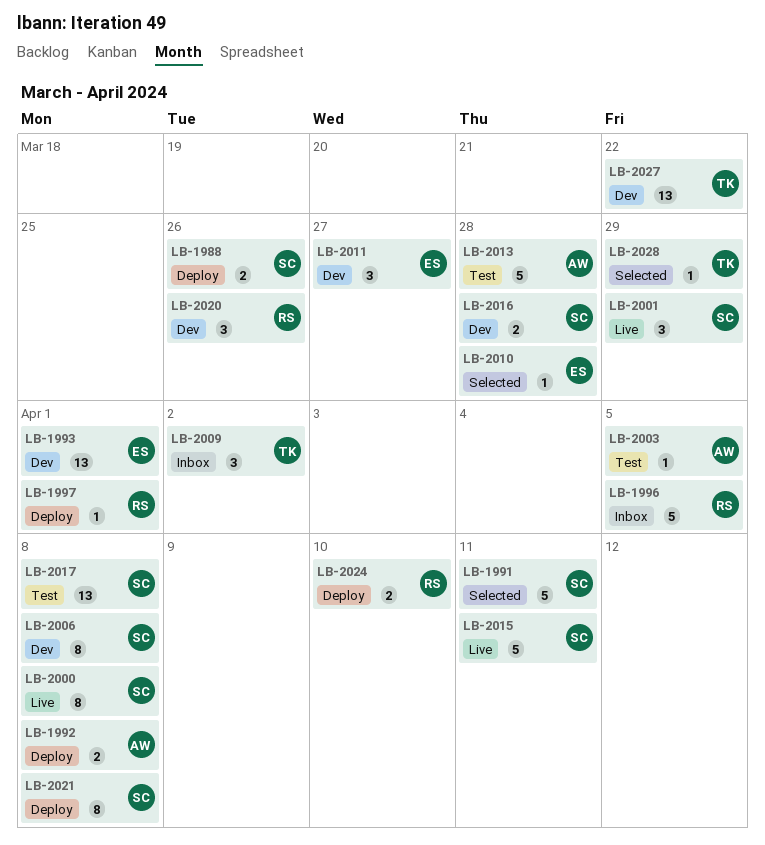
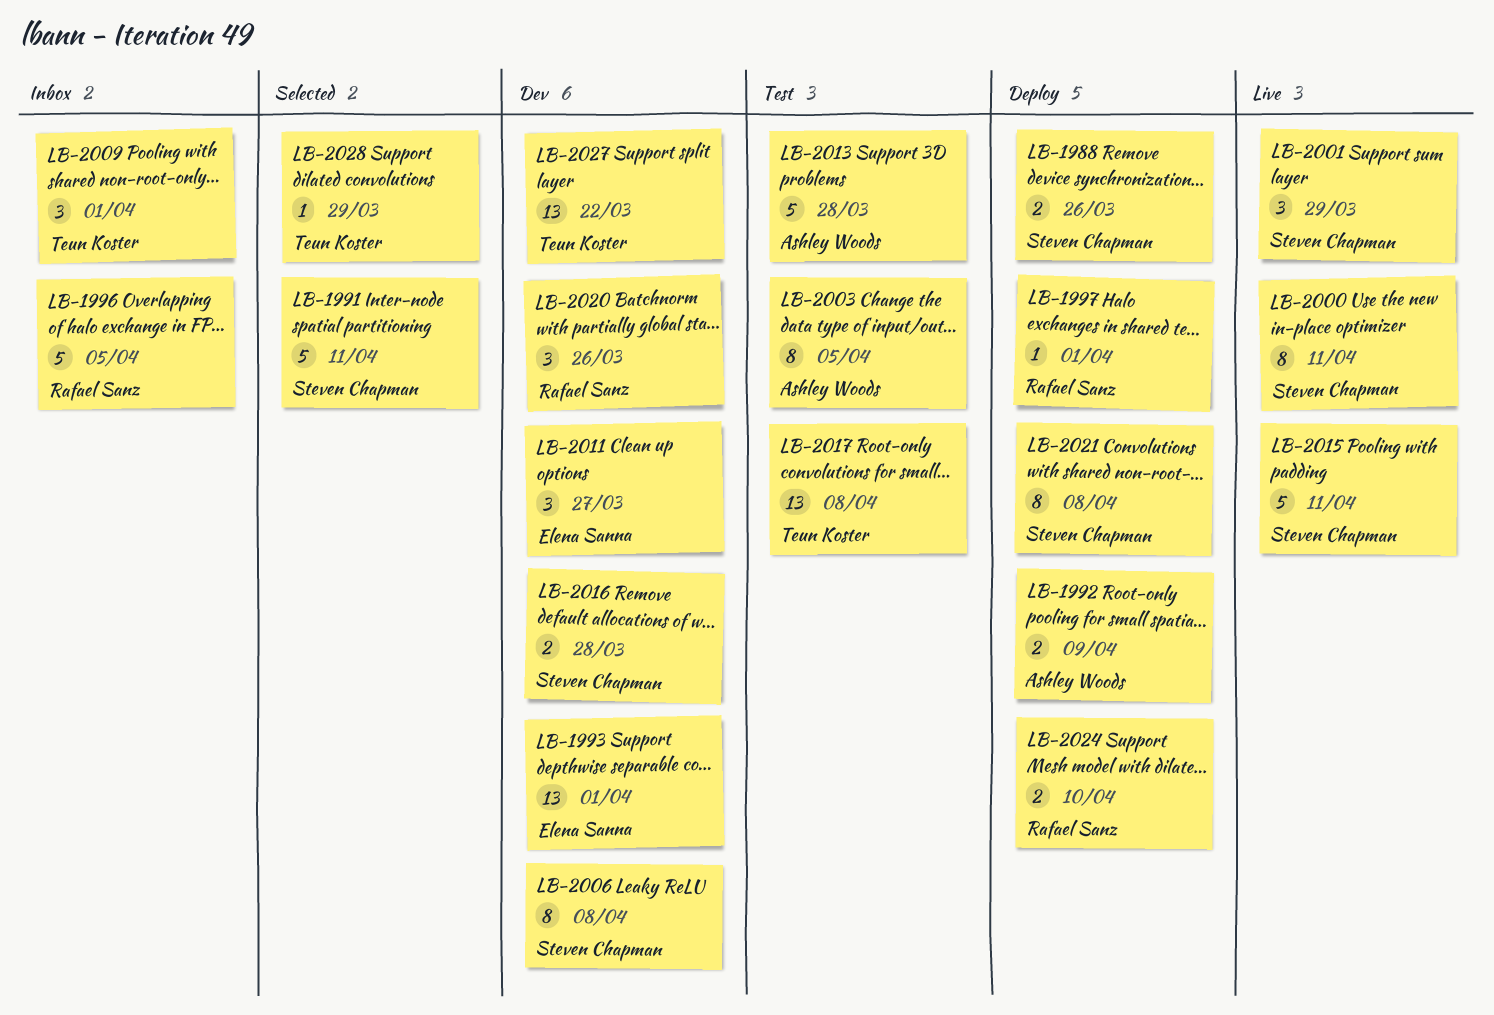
LB-1992, due: Apr 8 -> Apr 9
LB-2000, due: Apr 8 -> Apr 11
LB-2003, estimate: 1 -> 8
LB-2009, due: Apr 2 -> Apr 1
LB-2010: present -> none
LB-2017, owner: Steven Chapman -> Teun Koster

